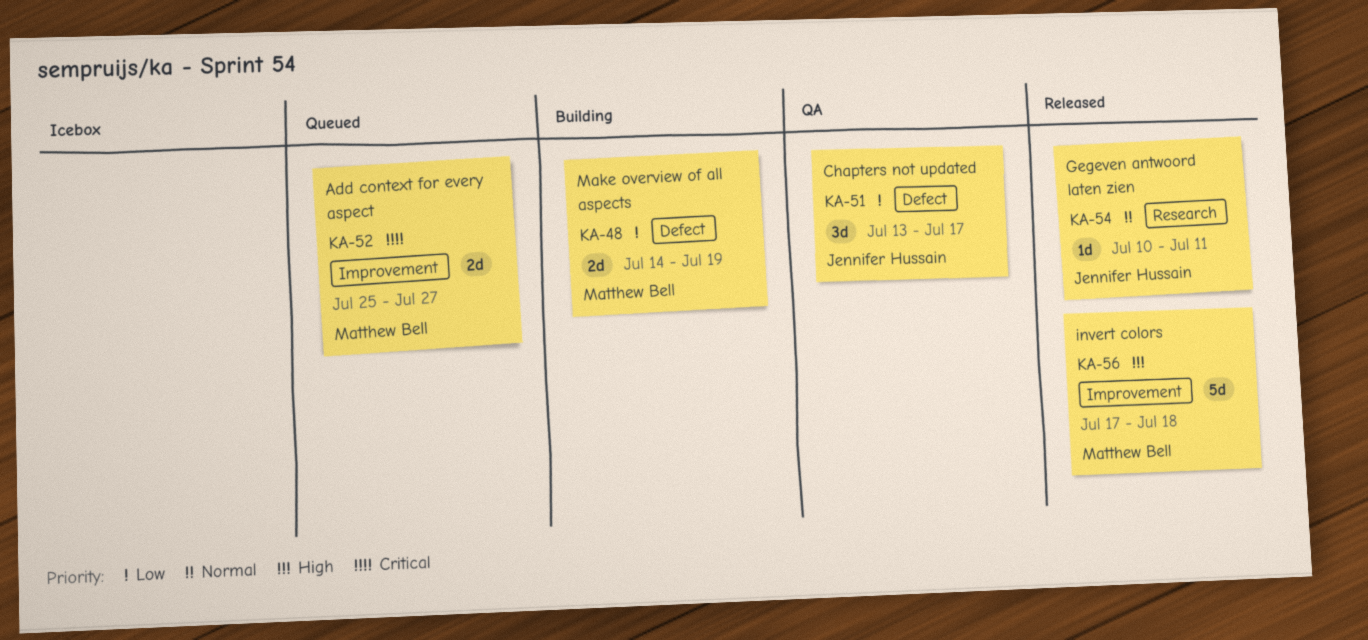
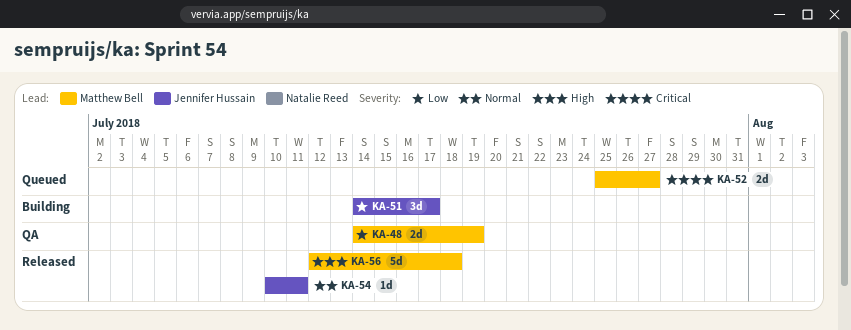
KA-48, status: Building -> QA
KA-51, status: QA -> Building
KA-51, start: Jul 13 -> Jul 14
KA-56, start: Jul 17 -> Jul 12

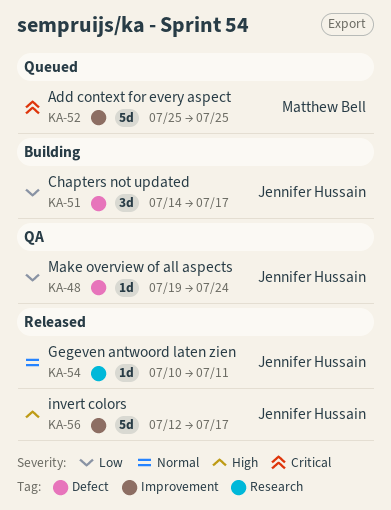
KA-48, owner: Matthew Bell -> Jennifer Hussain
KA-48, estimate: 2d -> 1d
KA-48, start: Jul 14 -> Jul 19
KA-48, due: Jul 19 -> Jul 24
KA-52, estimate: 2d -> 5d
KA-52, due: Jul 27 -> Jul 25
KA-56, owner: Matthew Bell -> Jennifer Hussain
KA-56, due: Jul 18 -> Jul 17

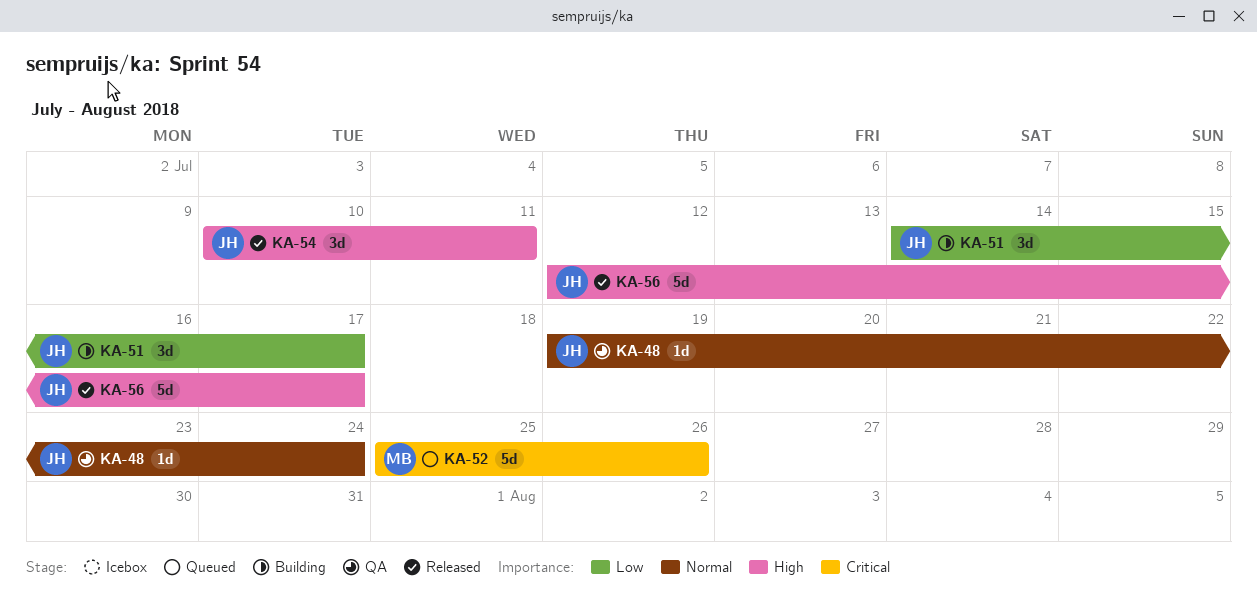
KA-48, priority: Low -> Normal
KA-52, due: Jul 25 -> Jul 26
KA-54, priority: Normal -> High
KA-54, estimate: 1d -> 3d

